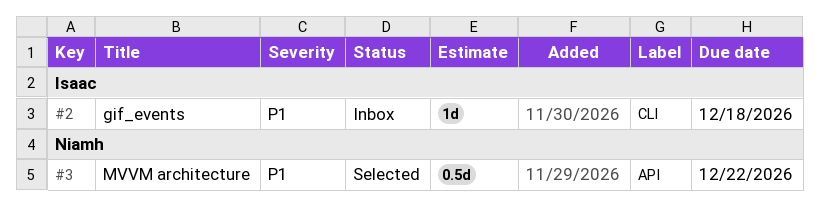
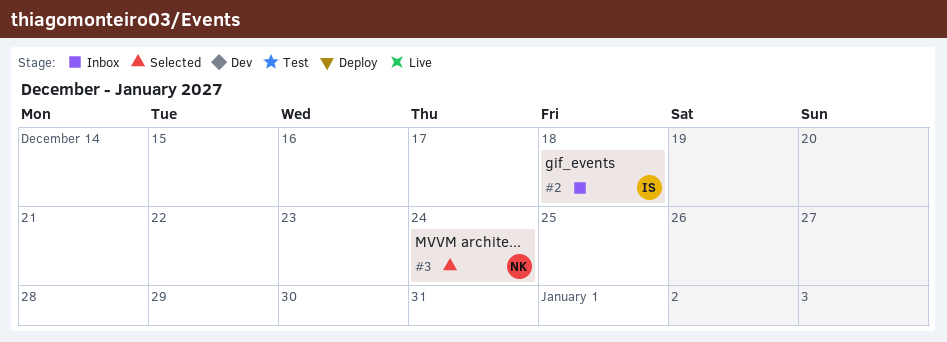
#3, due: Dec 22 -> Dec 24

